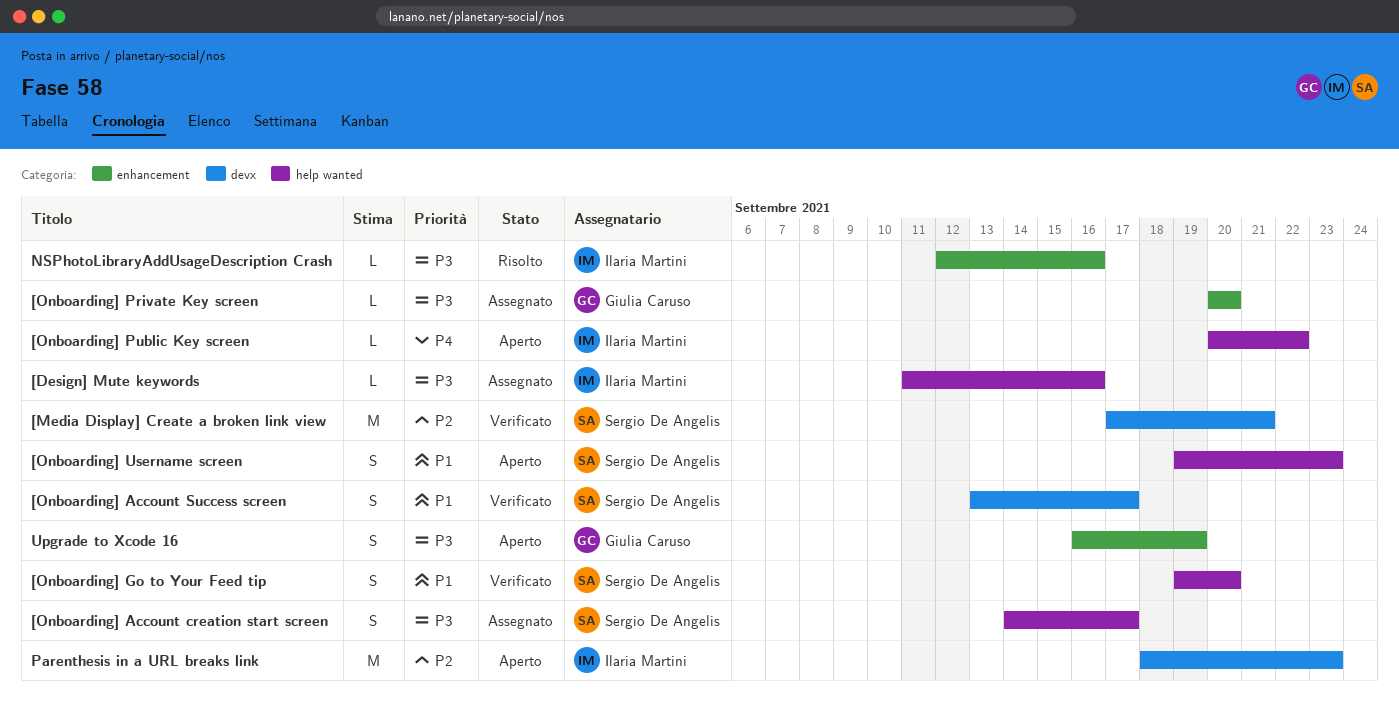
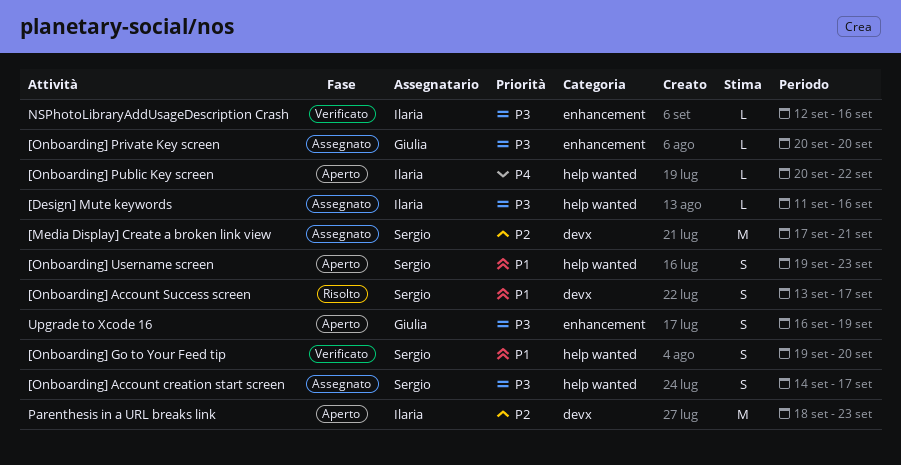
[Media Display] Create a broken link view, status: Verificato -> Assegnato
[Onboarding] Account Success screen, status: Verificato -> Risolto
NSPhotoLibraryAddUsageDescription Crash, status: Risolto -> Verificato

